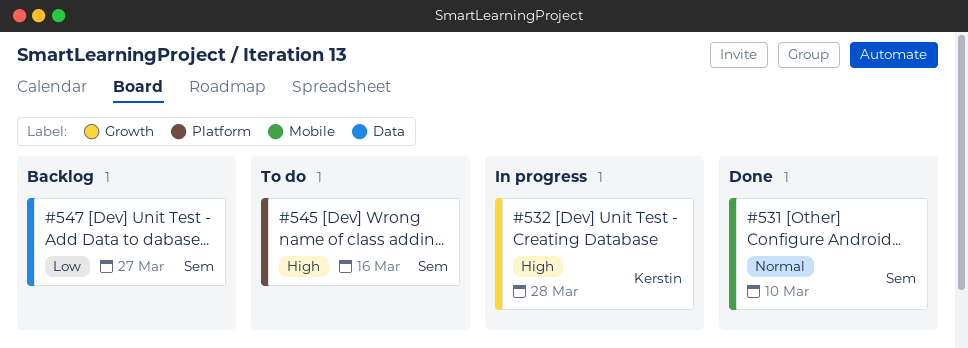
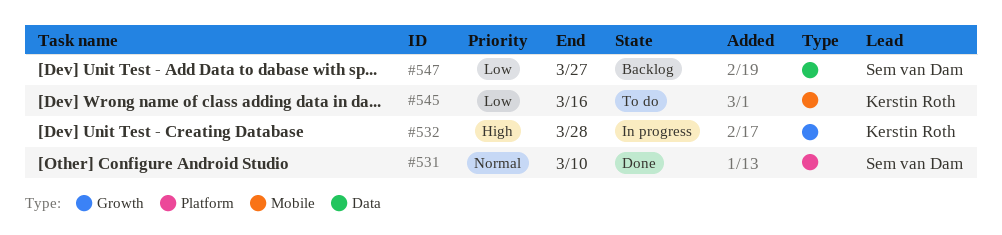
#531, label: Mobile -> Platform
#545, owner: Sem van Dam -> Kerstin Roth
#545, priority: High -> Low
#545, label: Platform -> Mobile

